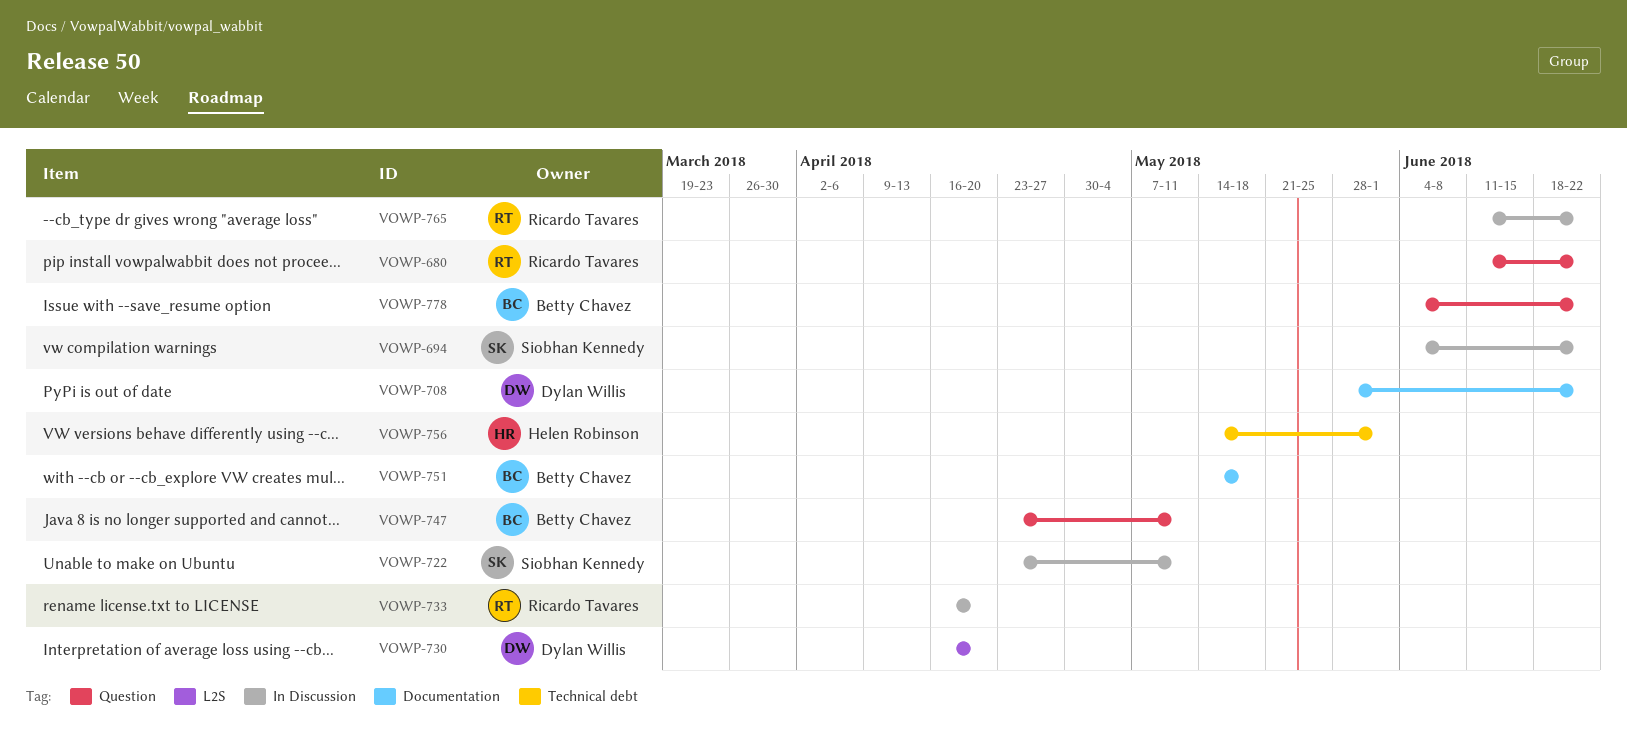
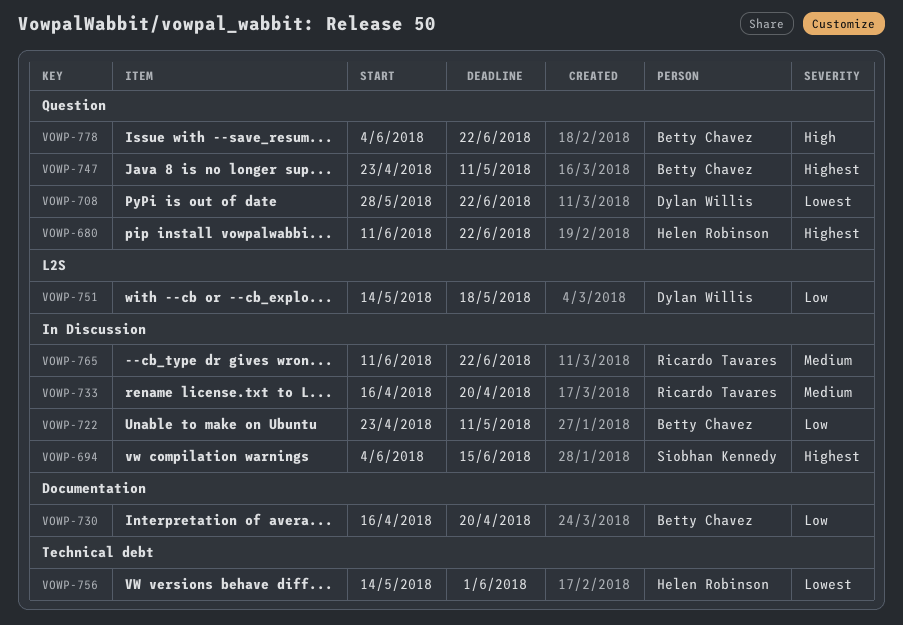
VOWP-680, owner: Ricardo Tavares -> Helen Robinson
VOWP-694, due: Jun 22 -> Jun 15
VOWP-708, label: Documentation -> Question
VOWP-722, owner: Siobhan Kennedy -> Betty Chavez
VOWP-730, owner: Dylan Willis -> Betty Chavez
VOWP-730, label: L2S -> Documentation
VOWP-751, owner: Betty Chavez -> Dylan Willis
VOWP-751, label: Documentation -> L2S

